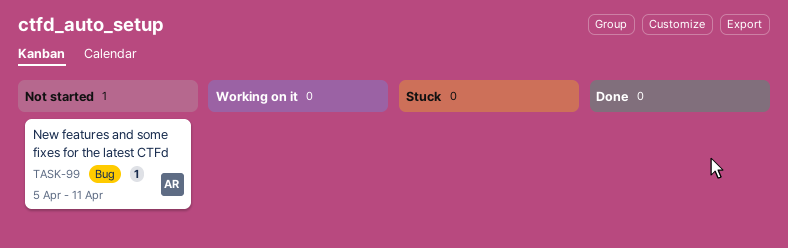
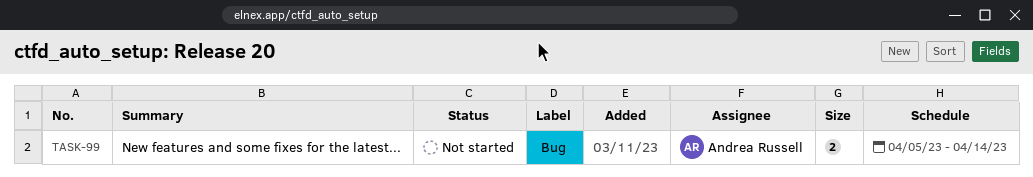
TASK-99, estimate: 1 -> 2
TASK-99, due: Apr 11 -> Apr 14

